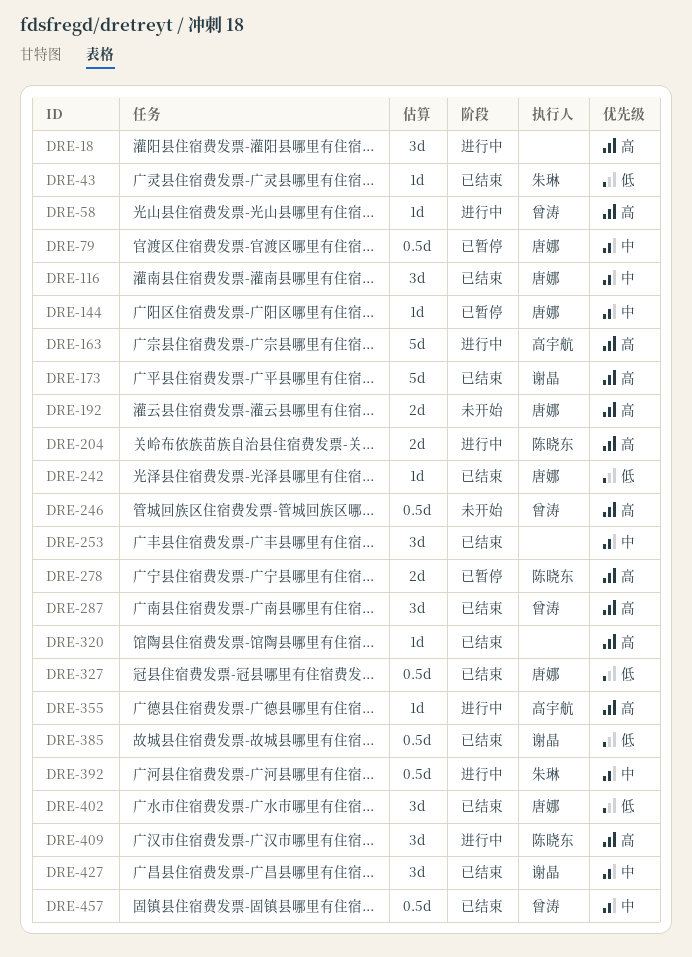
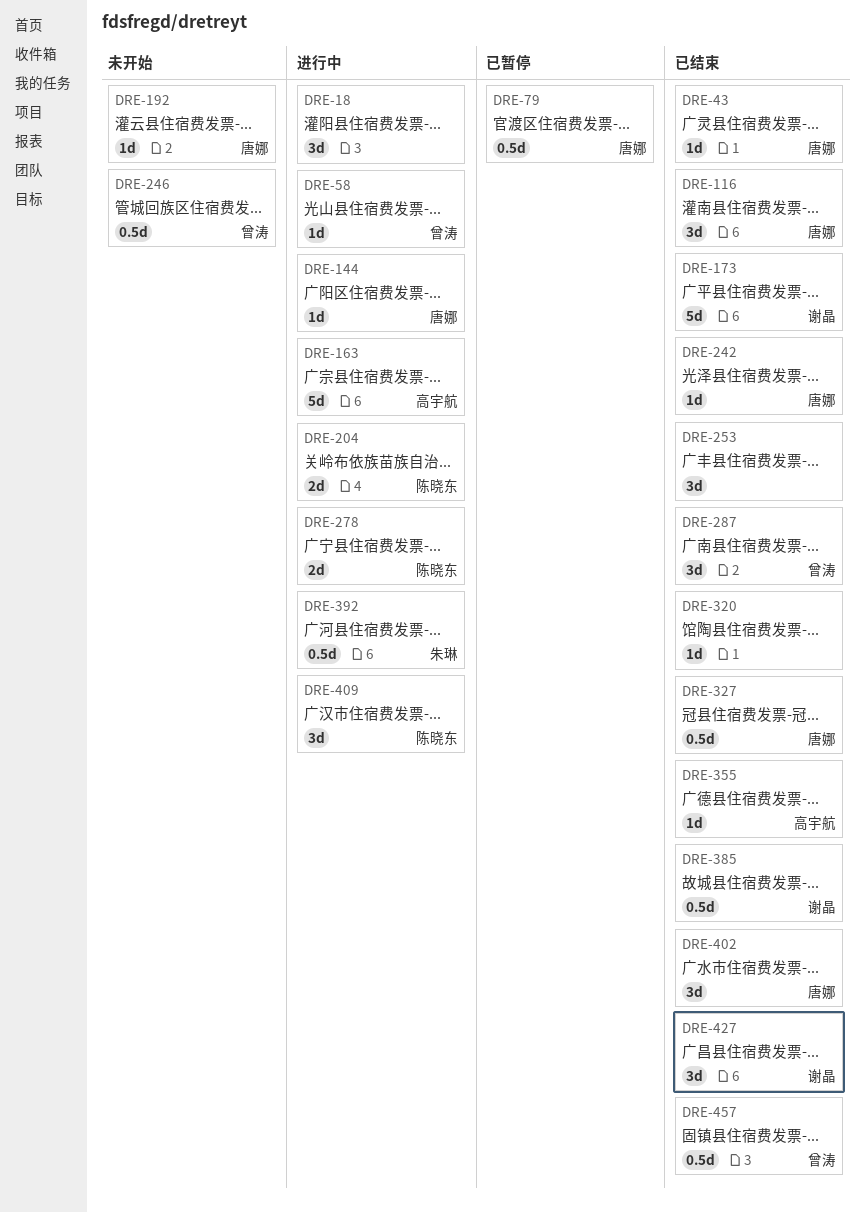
DRE-43, owner: 朱琳 -> 唐娜
DRE-144, status: 已暂停 -> 进行中
DRE-192, estimate: 2d -> 1d
DRE-278, status: 已暂停 -> 进行中
DRE-355, status: 进行中 -> 已结束

